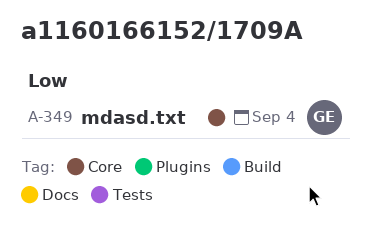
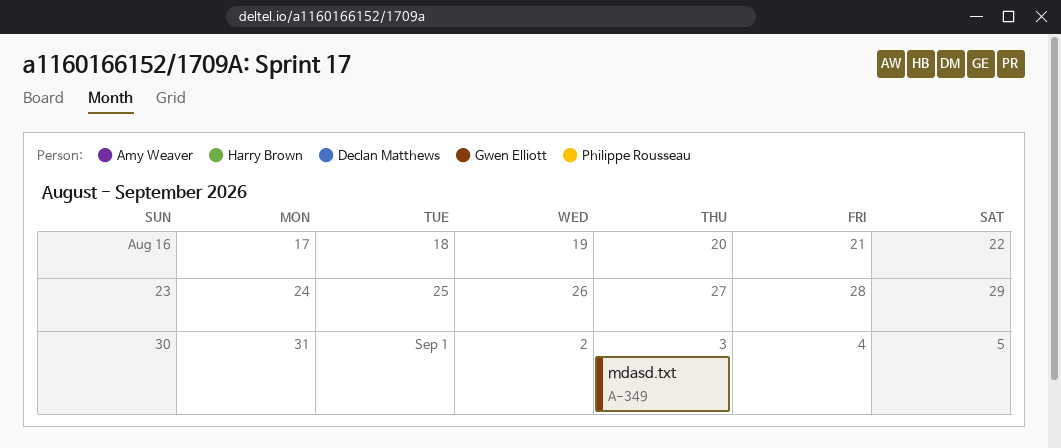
A-349, due: Sep 4 -> Sep 3

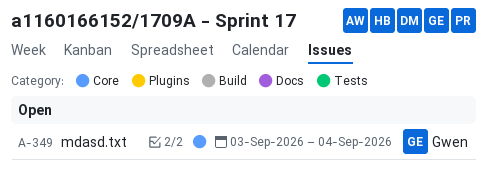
A-349, due: Sep 3 -> Sep 4

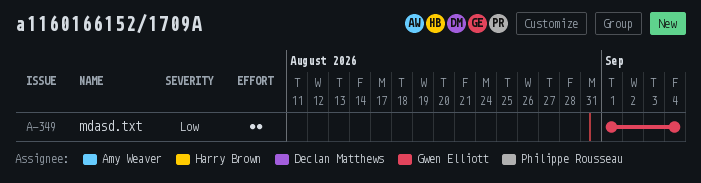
A-349, start: Sep 3 -> Sep 1

